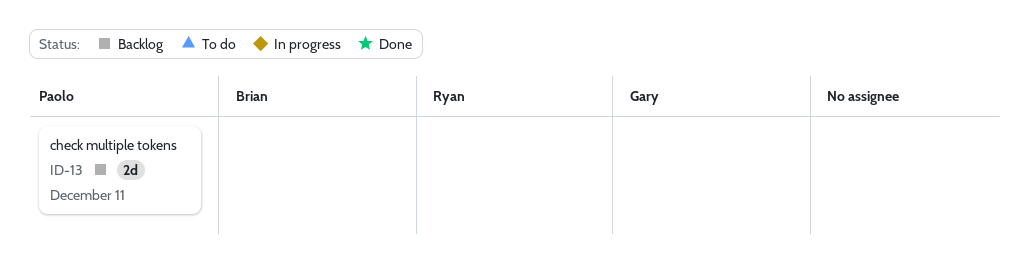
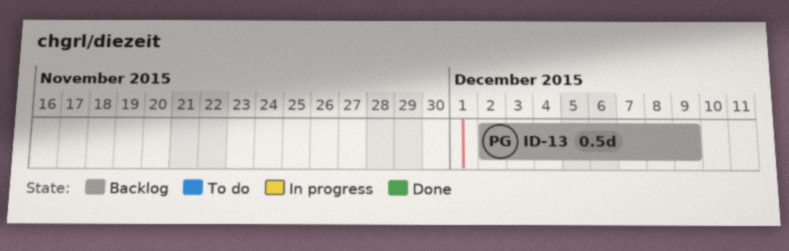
ID-13, estimate: 2d -> 0.5d
ID-13, due: Dec 11 -> Dec 9

